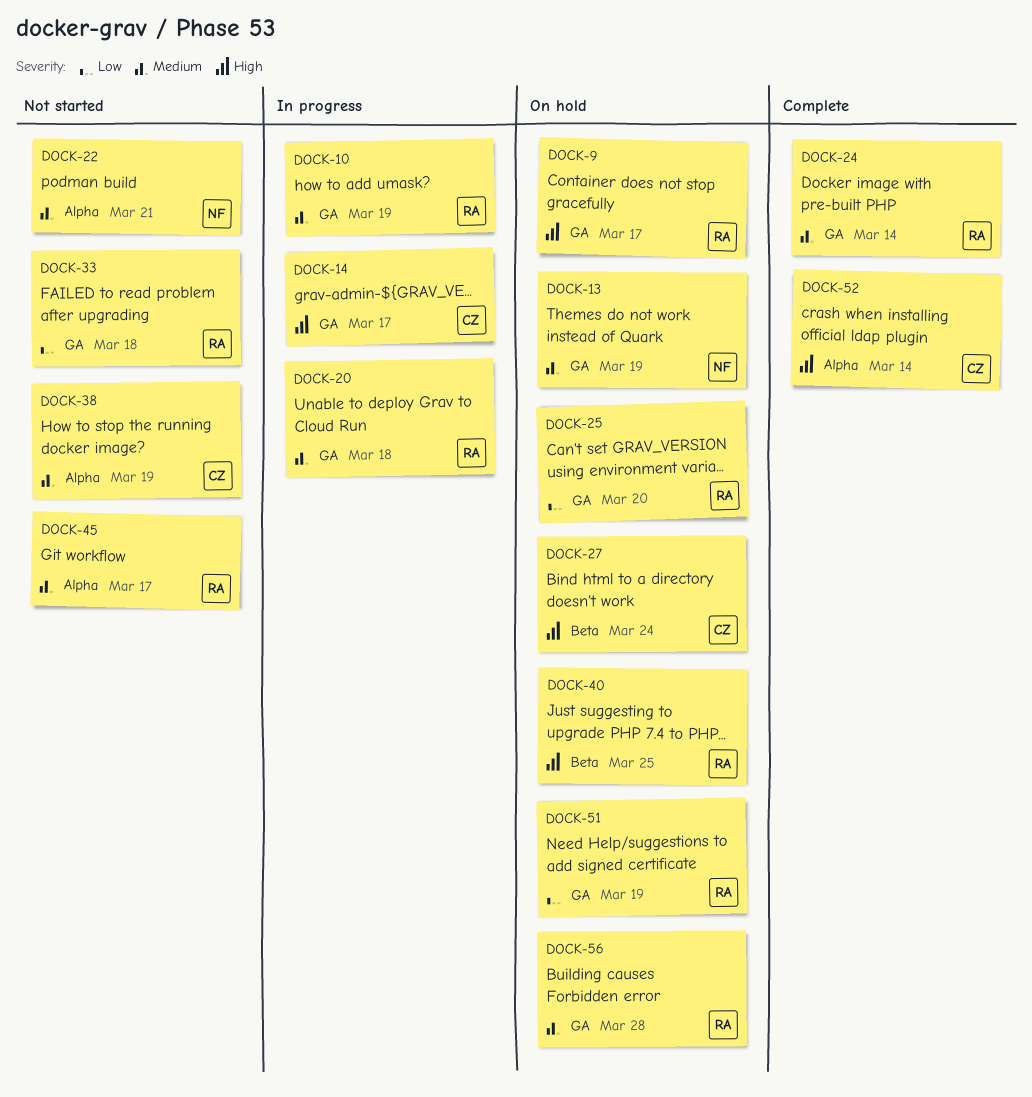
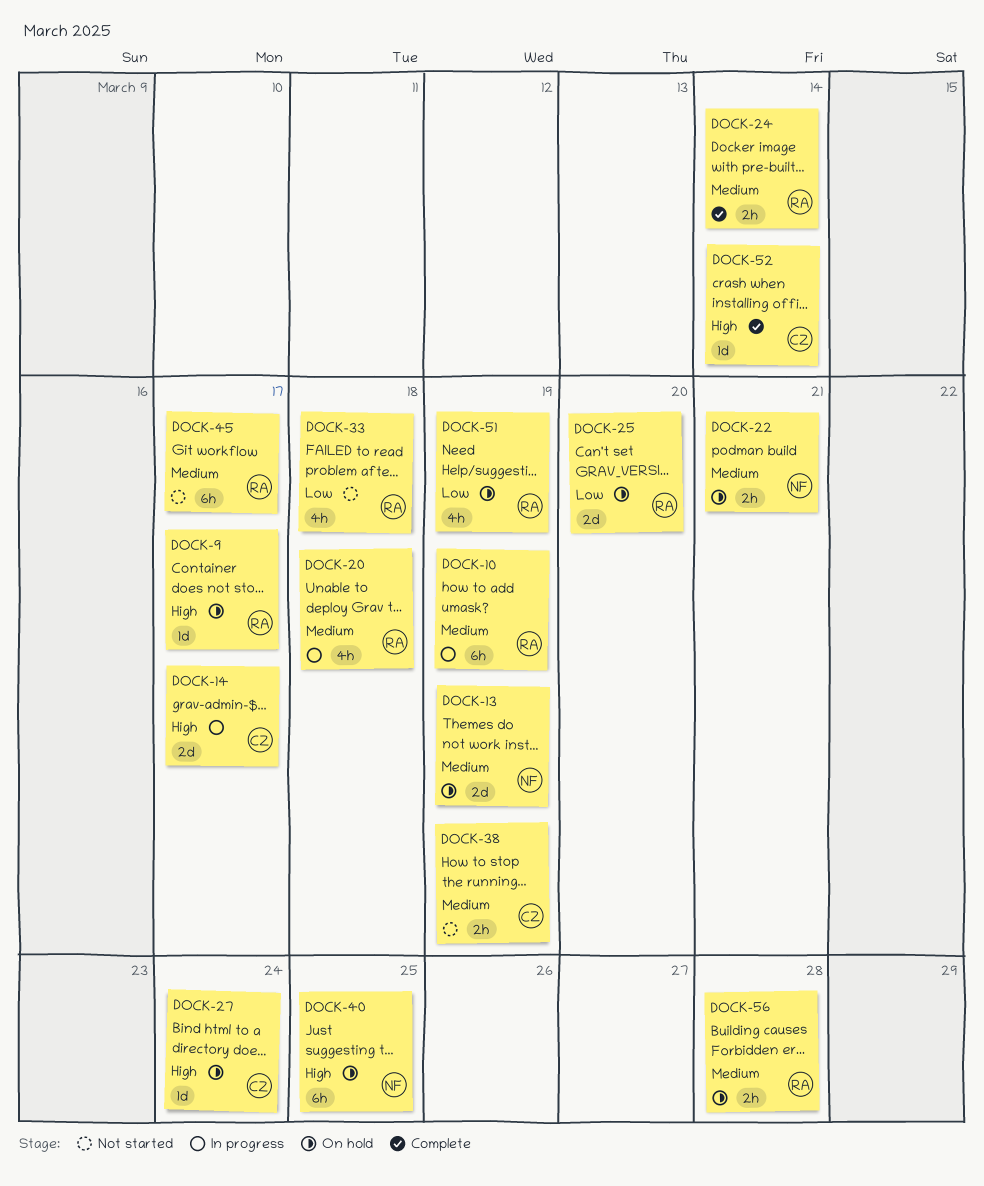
DOCK-22, status: Not started -> On hold
DOCK-40, owner: RA -> NF

